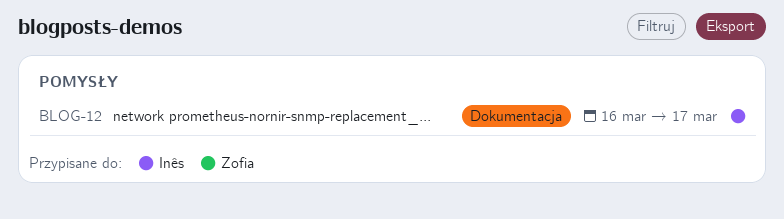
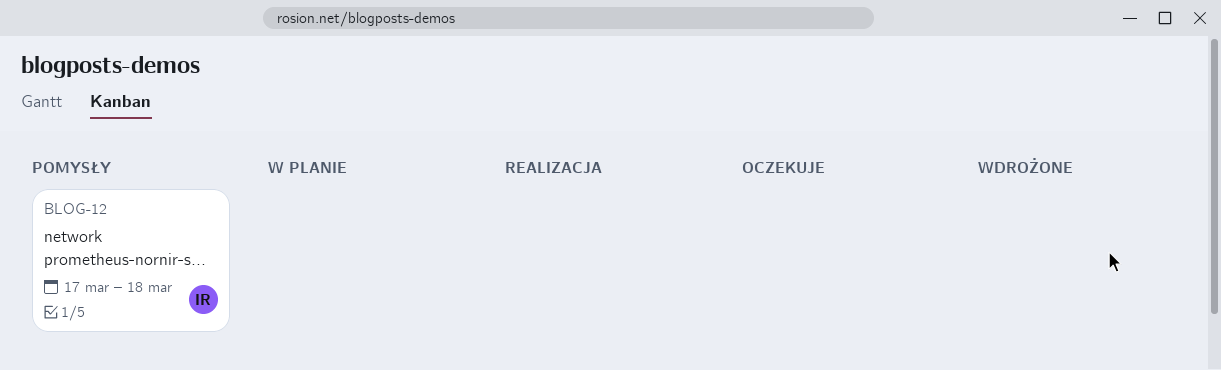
BLOG-12, start: Mar 16 -> Mar 17
BLOG-12, due: Mar 17 -> Mar 18

